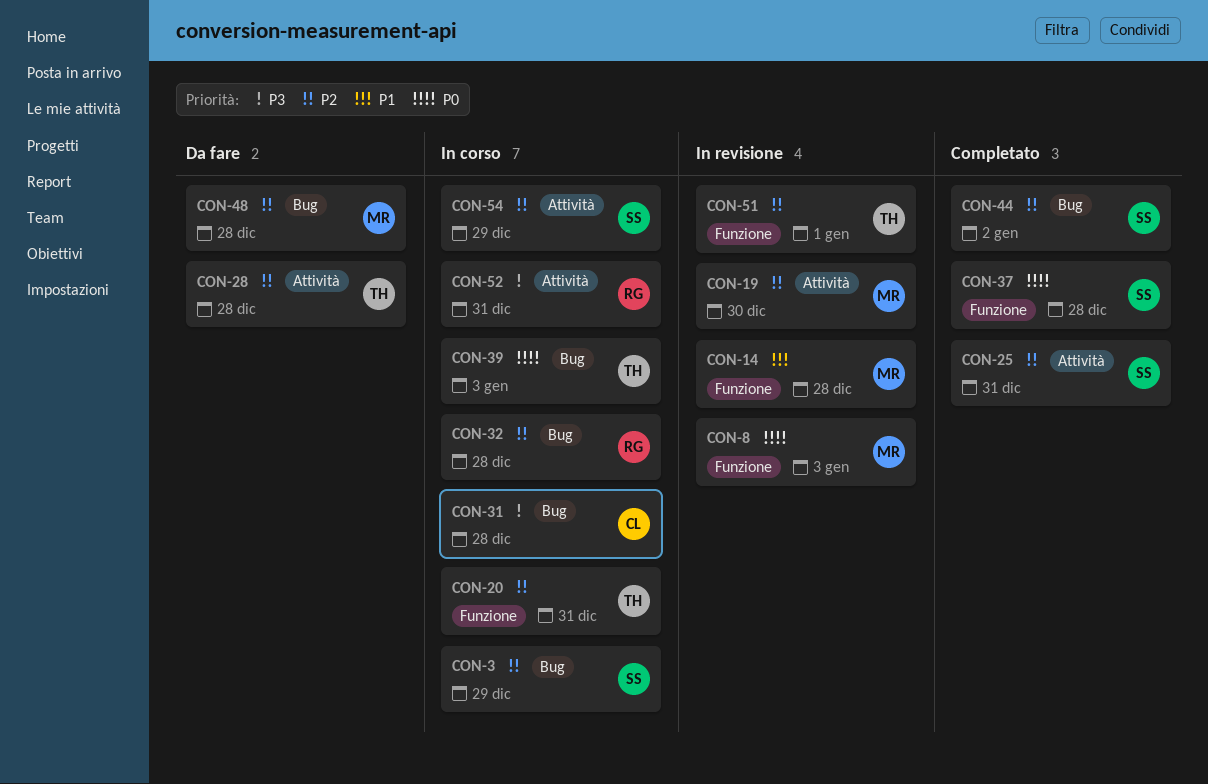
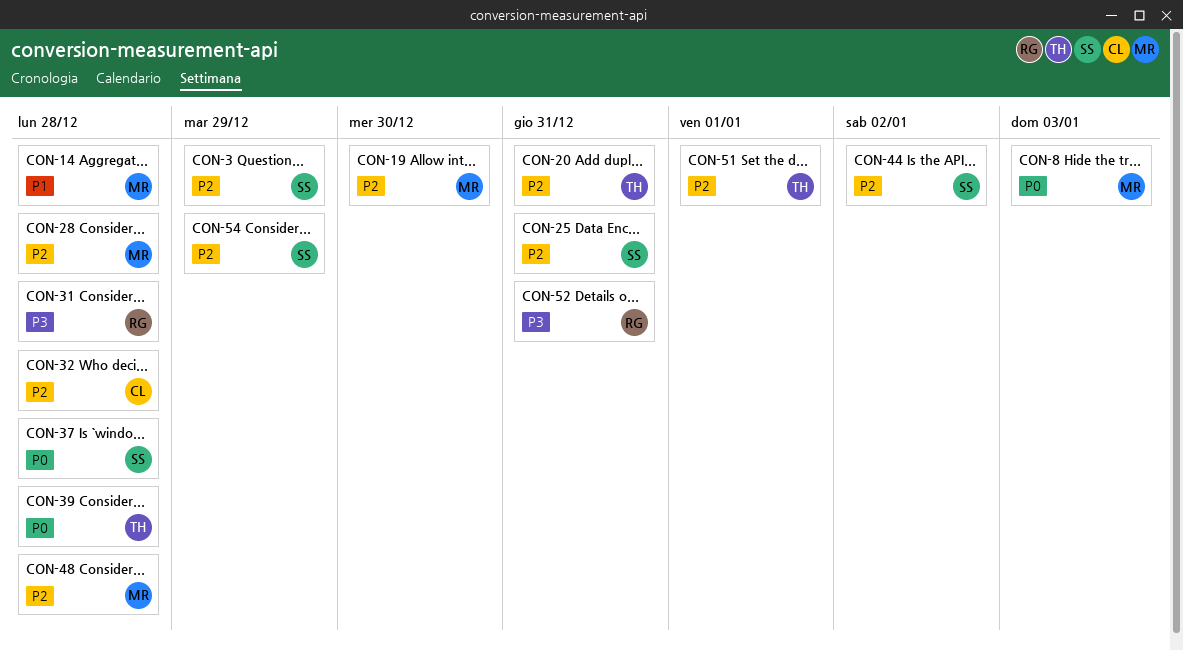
CON-28, owner: TH -> MR
CON-31, owner: CL -> RG
CON-32, owner: RG -> CL
CON-39, due: Jan 3 -> Dec 28

